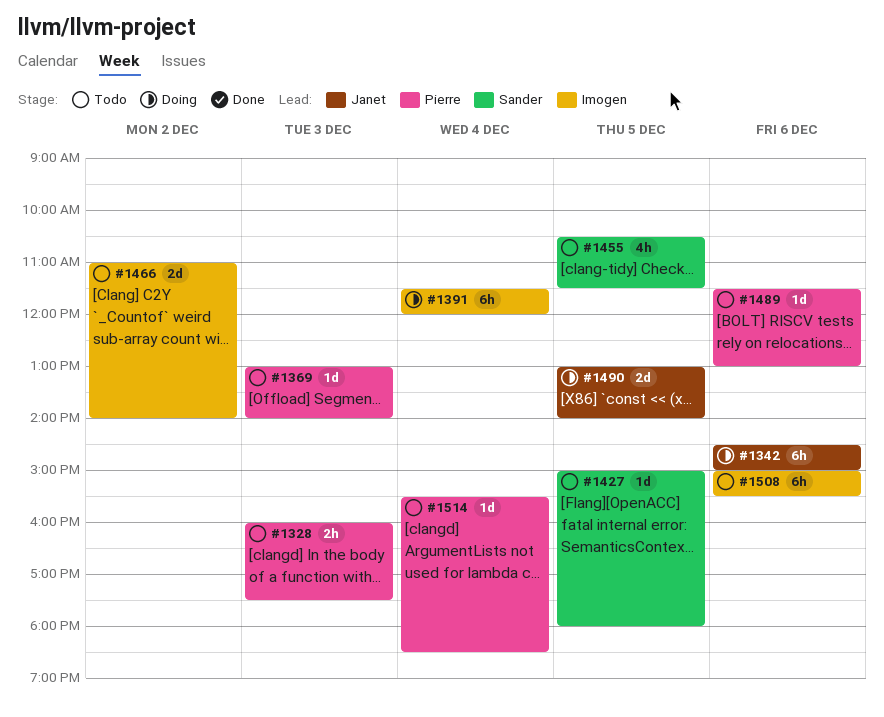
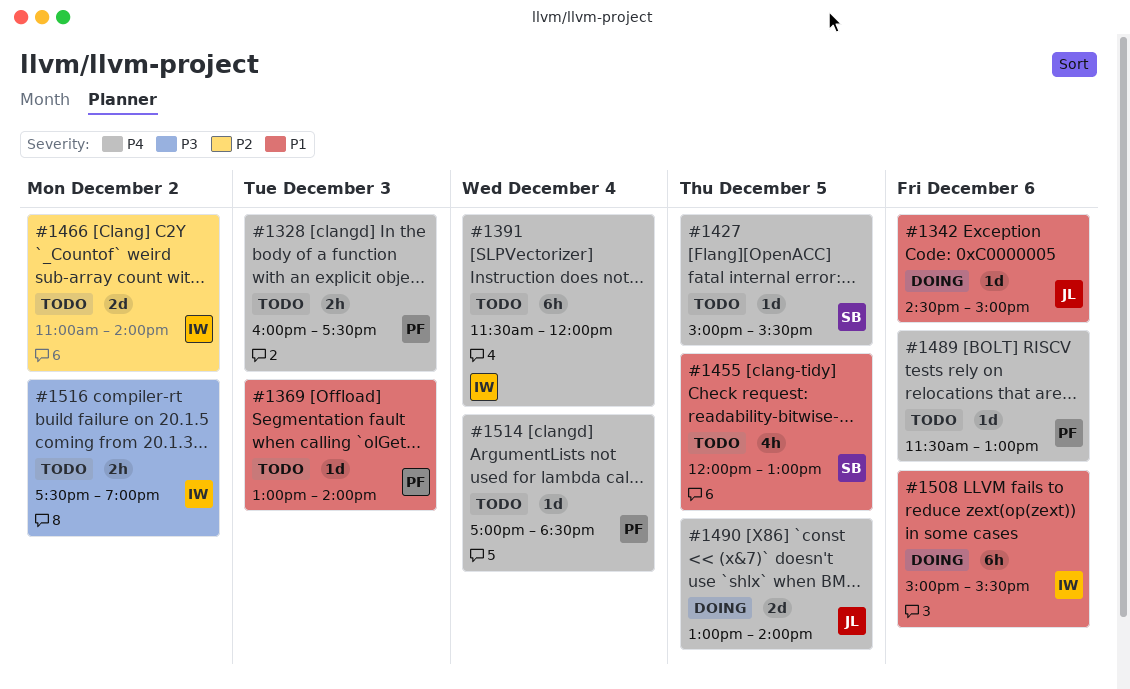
#1342, estimate: 6h -> 1d
#1391, status: Doing -> Todo
#1427, ends: 18:00 -> 15:30
#1455, begins: 10:30 -> 12:00
#1455, ends: 11:30 -> 13:00
#1508, status: Todo -> Doing
#1514, begins: 15:30 -> 17:00
#1516: none -> present

